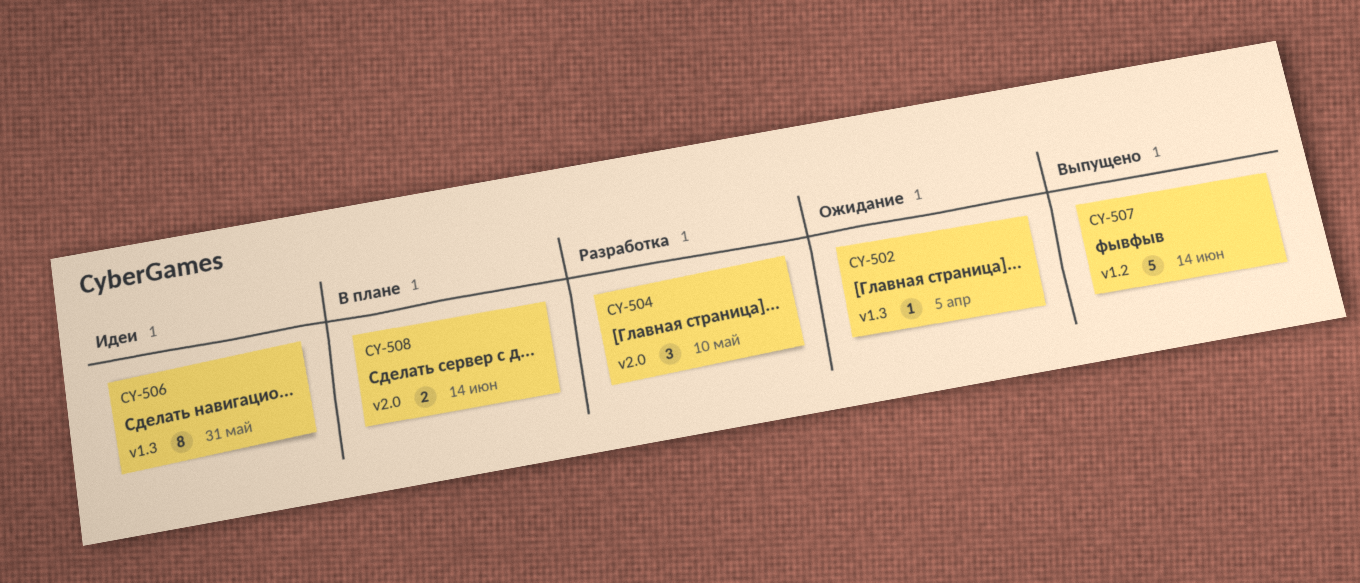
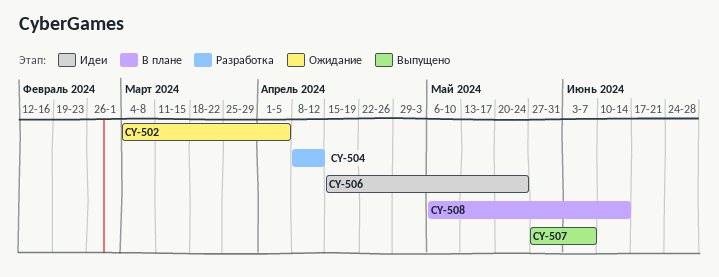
CY-504, due: May 10 -> Apr 12
CY-506, due: May 31 -> May 24
CY-507, due: Jun 14 -> Jun 7

